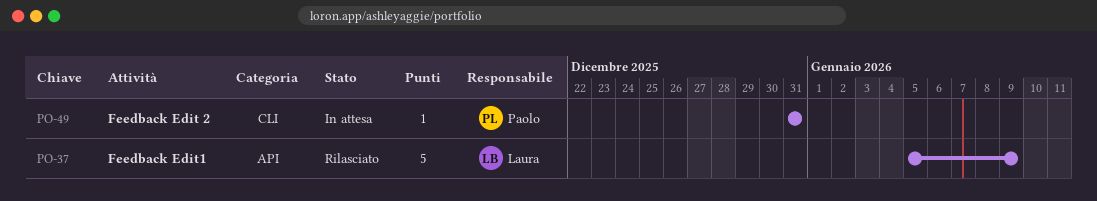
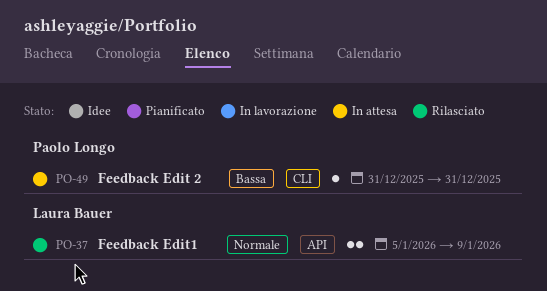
PO-37, estimate: 5 -> 2

